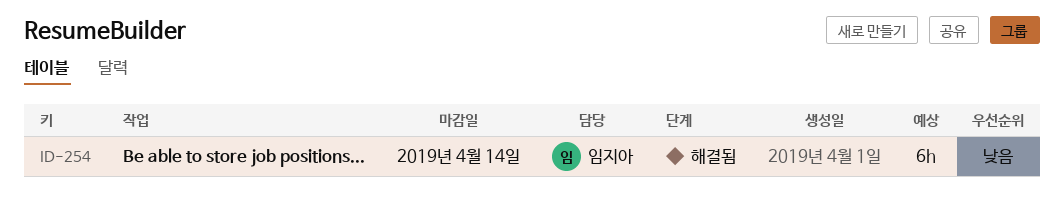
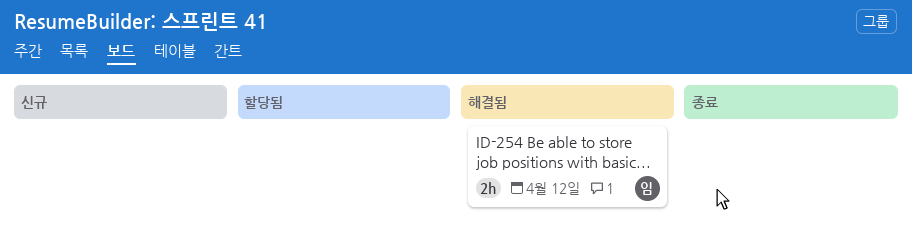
ID-254, estimate: 6h -> 2h
ID-254, due: Apr 14 -> Apr 12

